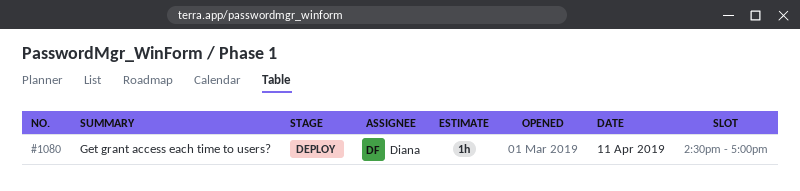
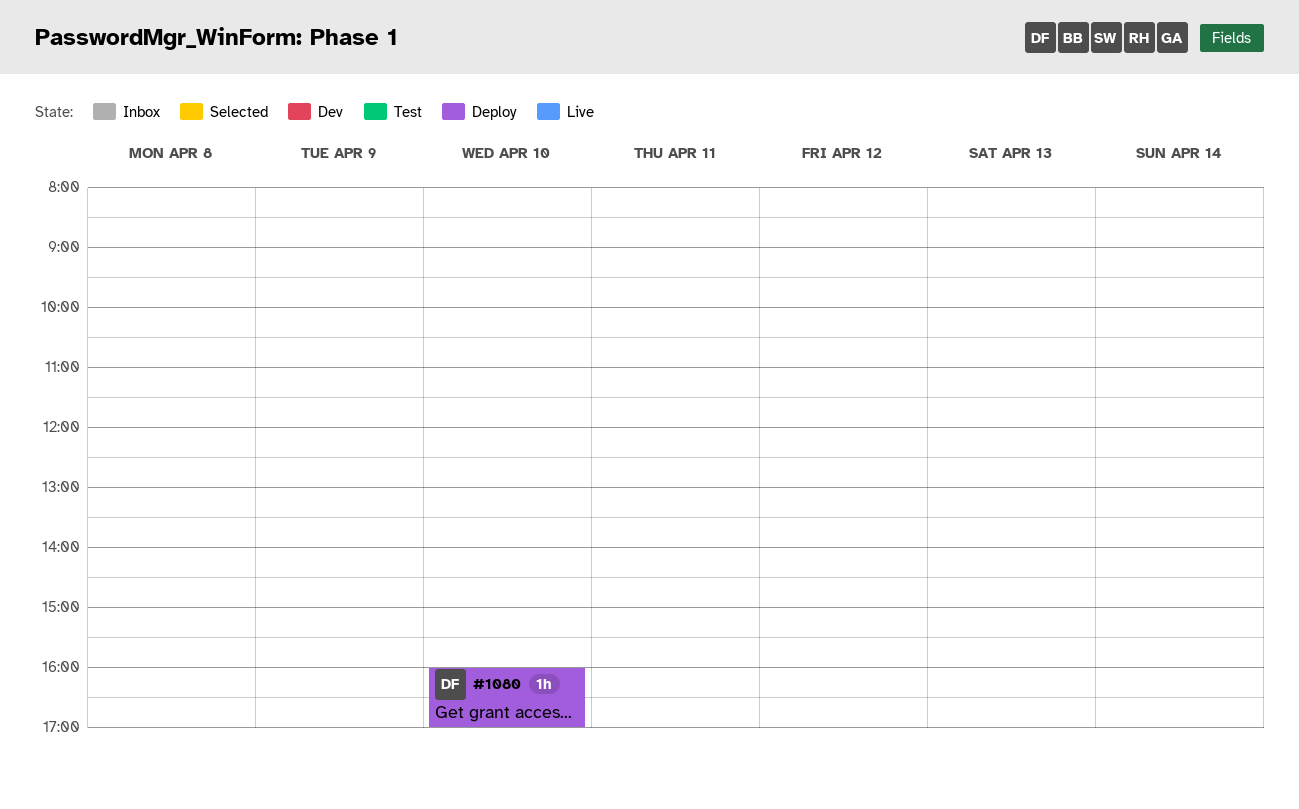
#1080, day: Apr 11 -> Apr 10
#1080, begins: 14:30 -> 16:00

